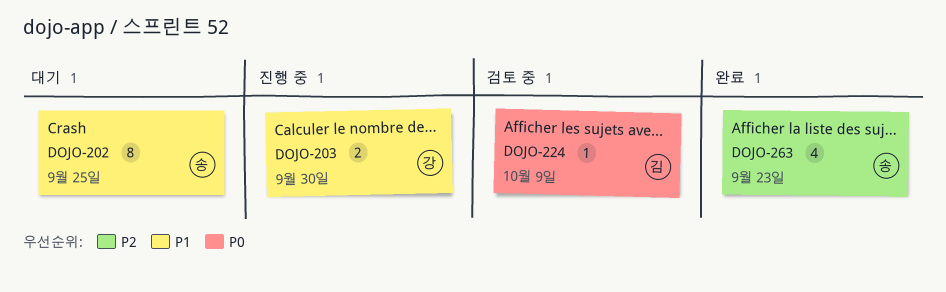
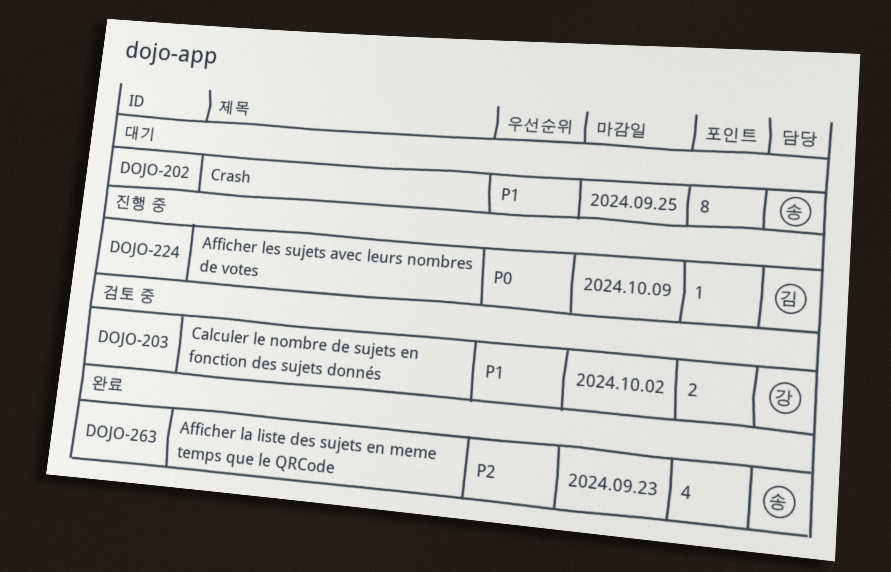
DOJO-203, status: 진행 중 -> 검토 중
DOJO-203, due: Sep 30 -> Oct 2
DOJO-224, status: 검토 중 -> 진행 중

